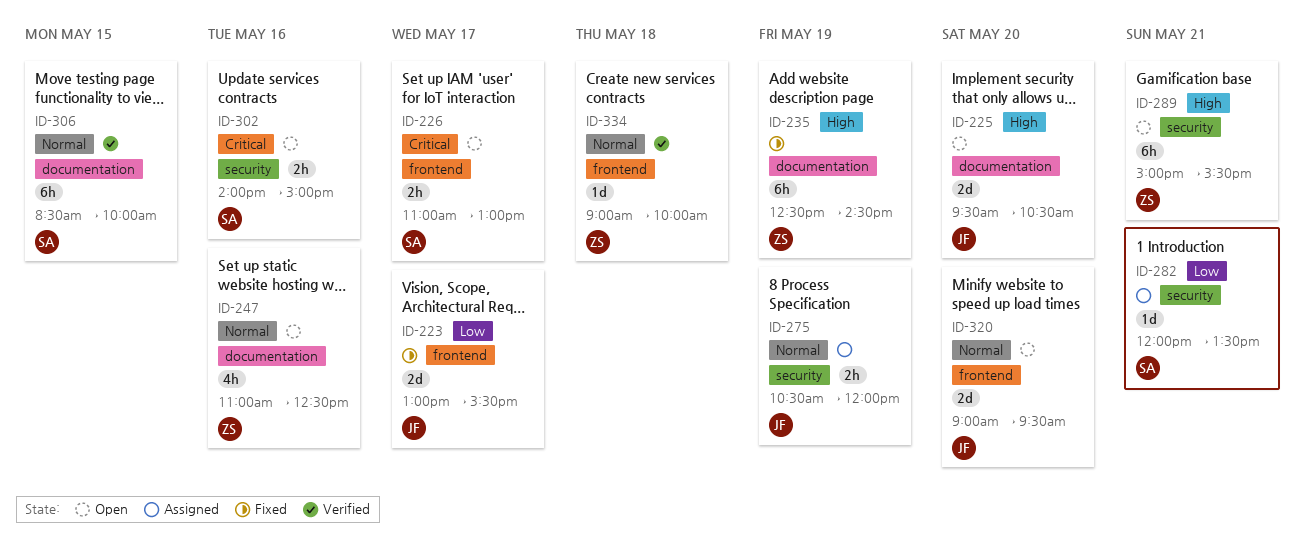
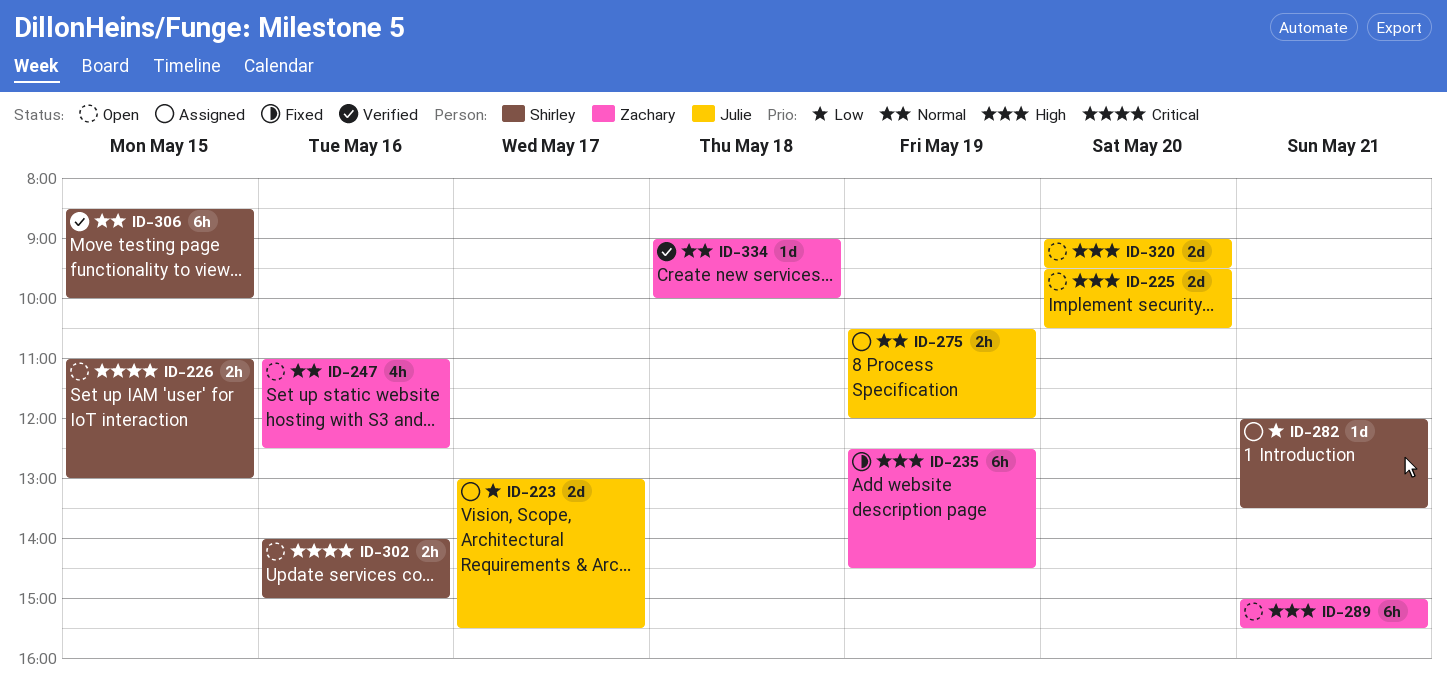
ID-223, status: Fixed -> Assigned
ID-226, day: May 17 -> May 15
ID-320, priority: Normal -> High

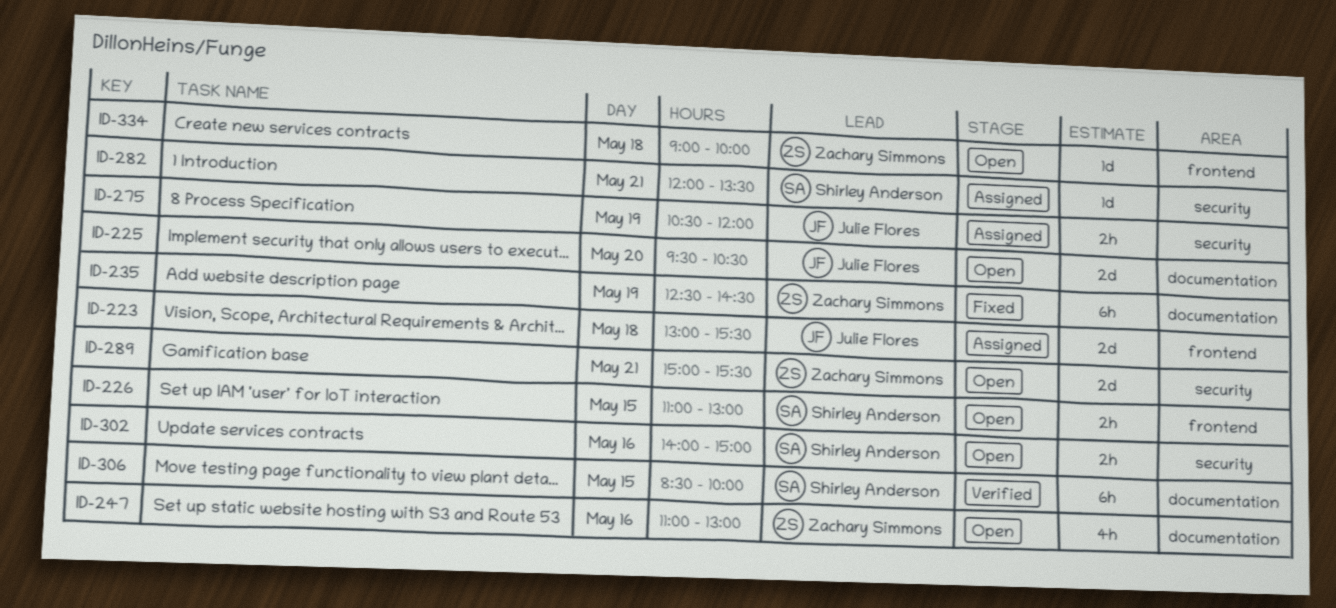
ID-223, day: May 17 -> May 18
ID-247, ends: 12:30 -> 13:00
ID-289, estimate: 6h -> 2d
ID-320: present -> none
ID-334, status: Verified -> Open

